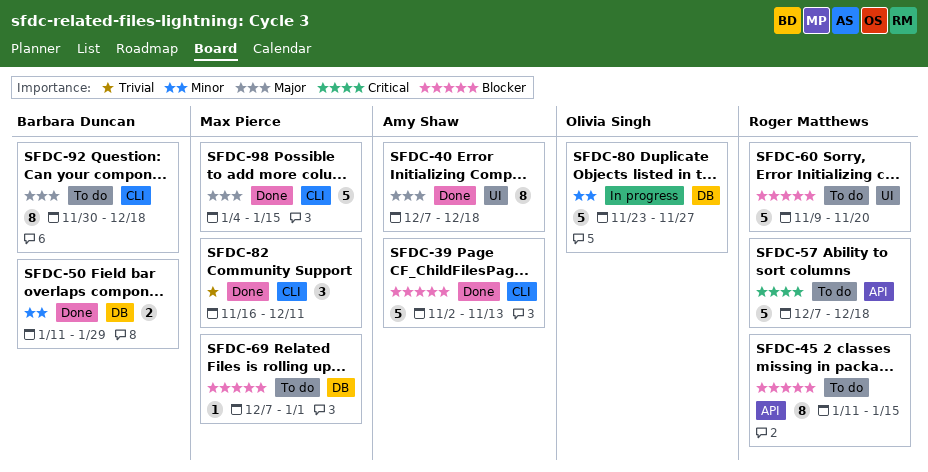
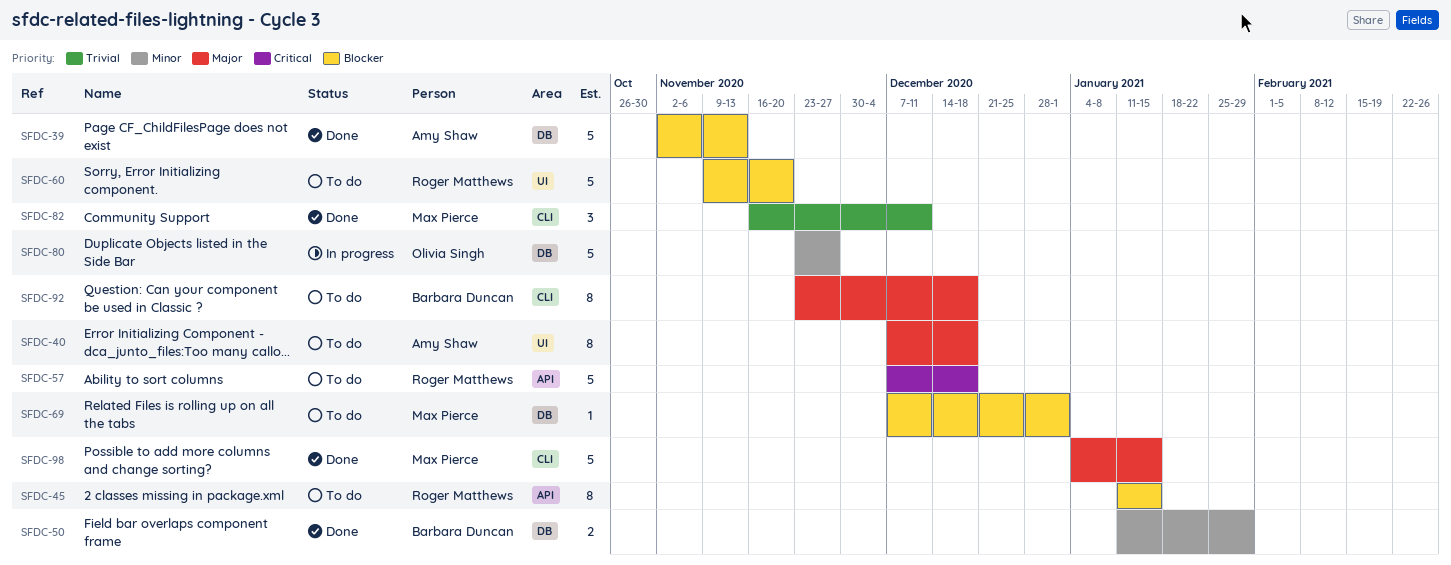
SFDC-39, label: CLI -> DB
SFDC-40, status: Done -> To do
SFDC-92, start: Nov 30 -> Nov 23

